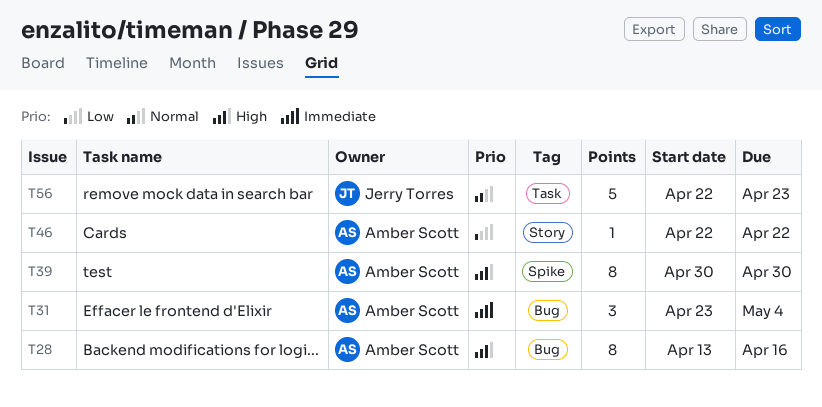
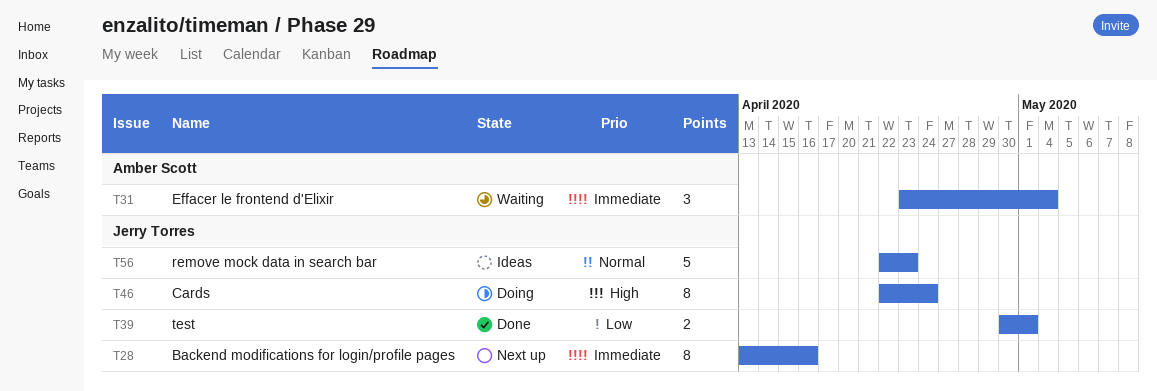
T28, owner: Amber Scott -> Jerry Torres
T28, priority: High -> Immediate
T39, owner: Amber Scott -> Jerry Torres
T39, priority: High -> Low
T39, estimate: 8 -> 2
T39, due: Apr 30 -> May 1
T46, owner: Amber Scott -> Jerry Torres
T46, priority: Low -> High
T46, estimate: 1 -> 8
T46, due: Apr 22 -> Apr 24

